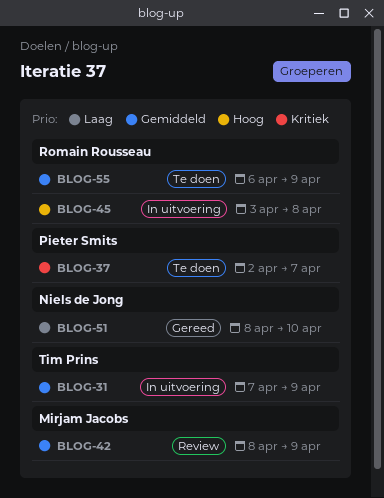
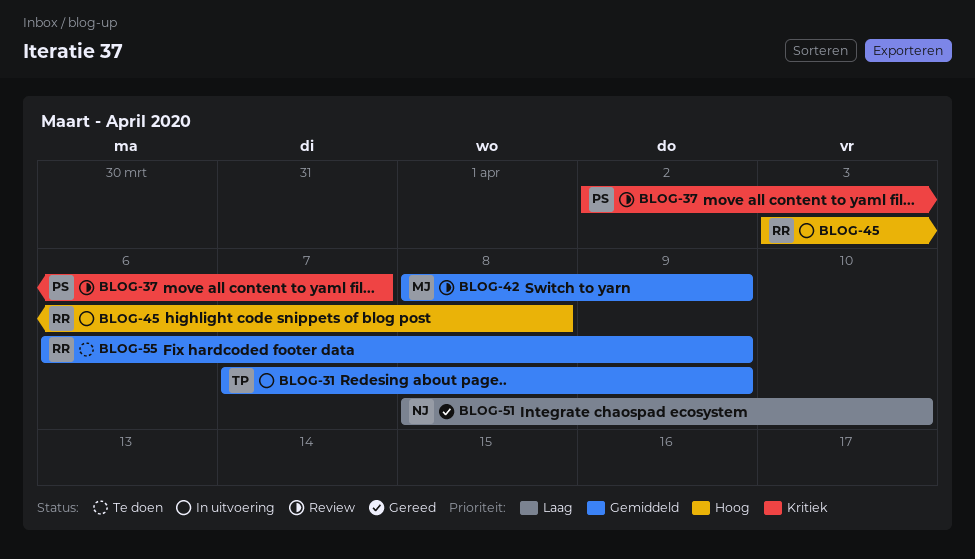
BLOG-37, status: Te doen -> Review

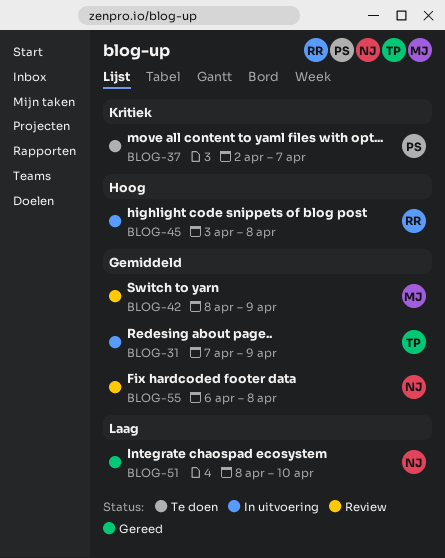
BLOG-37, status: Review -> Te doen
BLOG-55, status: Te doen -> Review
BLOG-55, owner: RR -> NJ
BLOG-55, due: Apr 9 -> Apr 8

